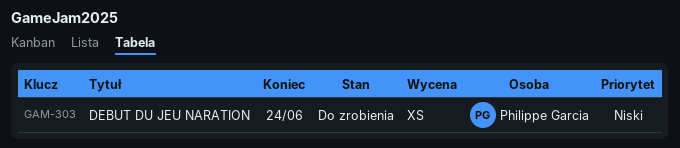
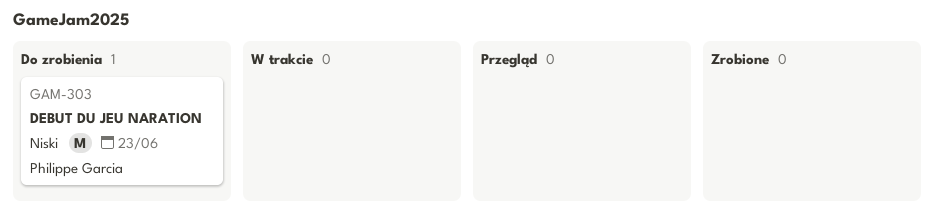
GAM-303, estimate: XS -> M
GAM-303, due: Jun 24 -> Jun 23

